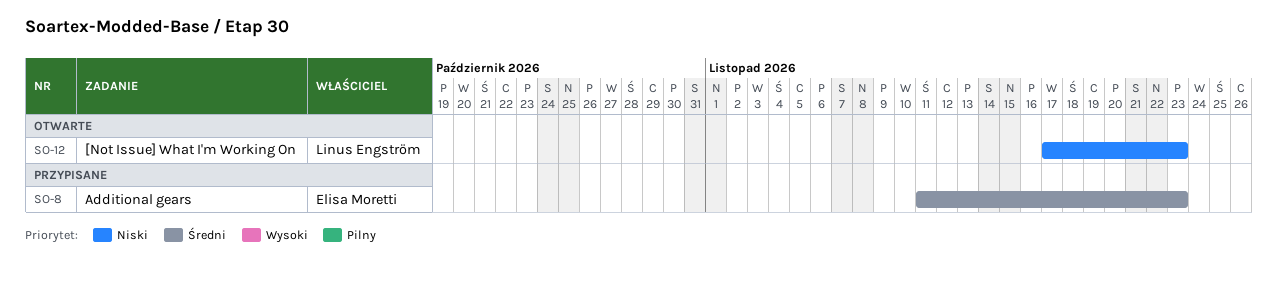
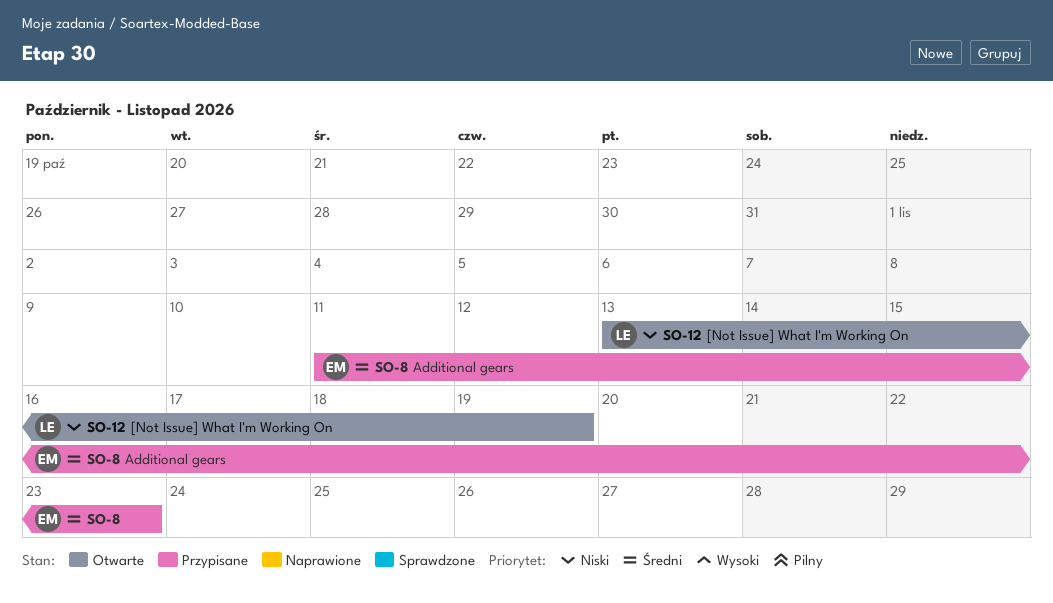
SO-12, start: Nov 17 -> Nov 13
SO-12, due: Nov 23 -> Nov 19

